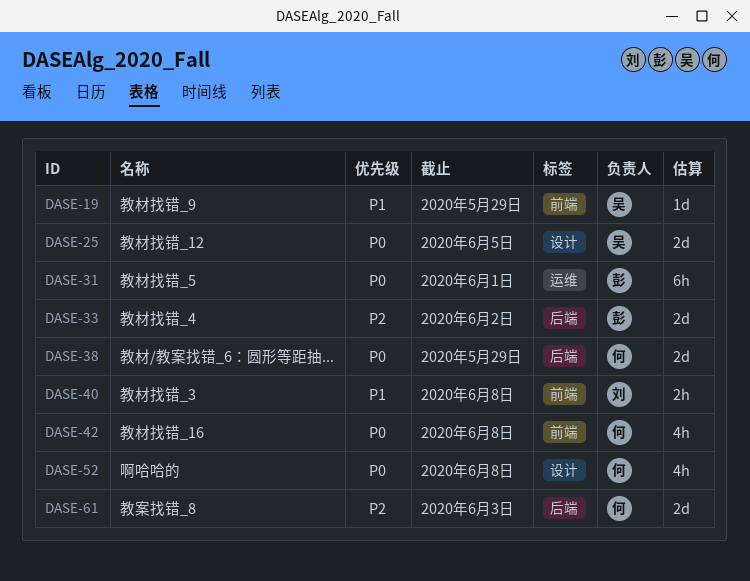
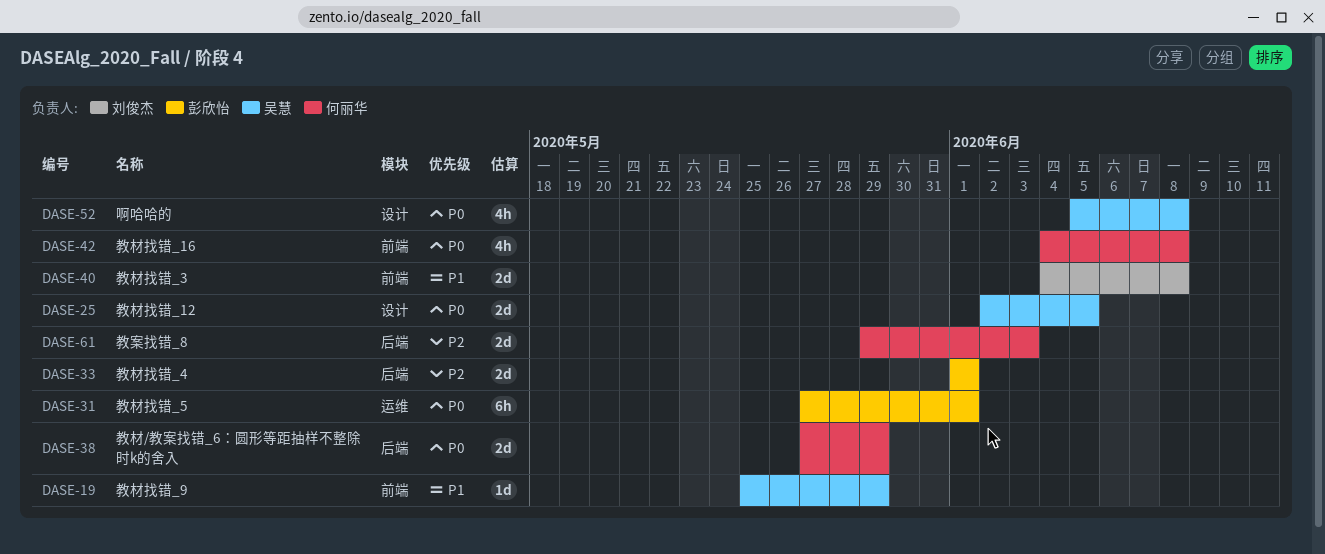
DASE-33, due: Jun 2 -> Jun 1
DASE-40, estimate: 2h -> 2d
DASE-52, owner: 何丽华 -> 吴慧

